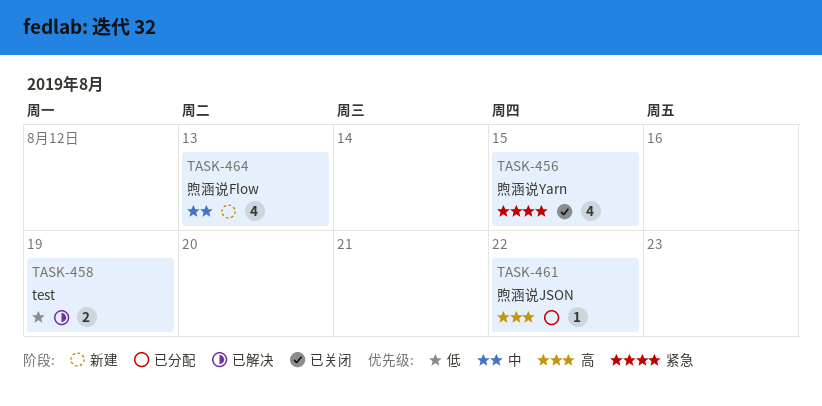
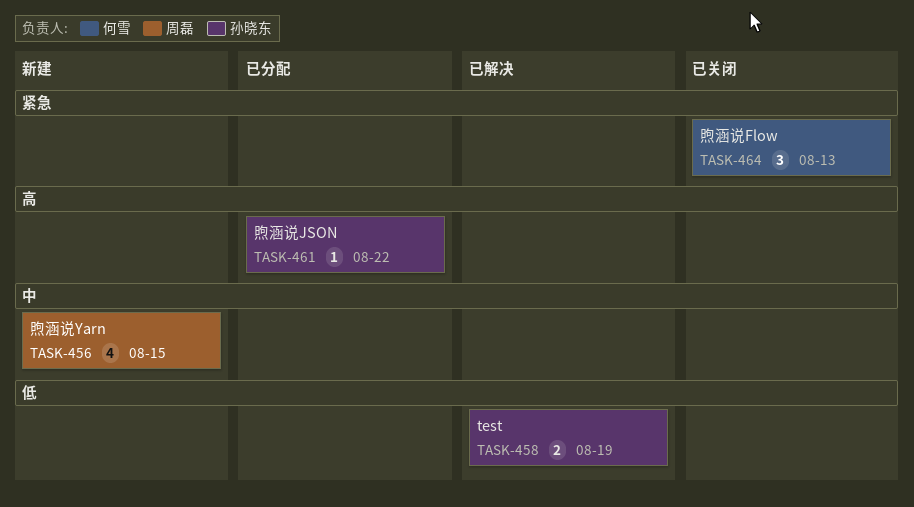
TASK-456, status: 已关闭 -> 新建
TASK-456, priority: 紧急 -> 中
TASK-464, status: 新建 -> 已关闭
TASK-464, priority: 中 -> 紧急
TASK-464, estimate: 4 -> 3

